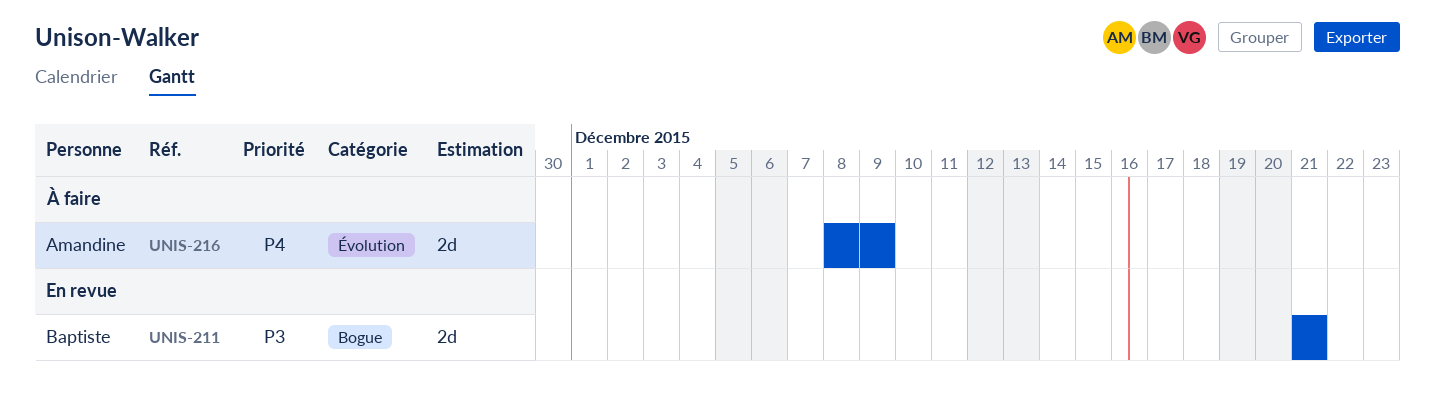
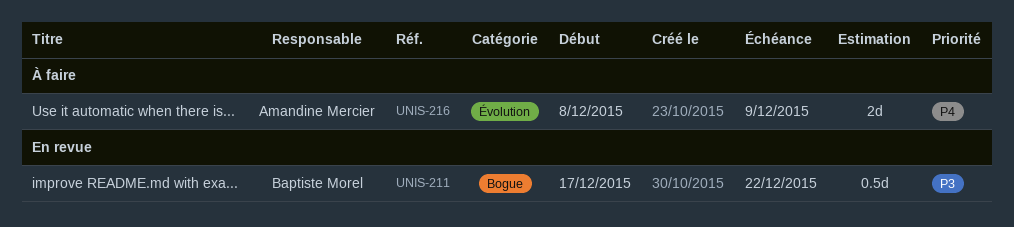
UNIS-211, estimate: 2d -> 0.5d
UNIS-211, start: Dec 21 -> Dec 17
UNIS-211, due: Dec 21 -> Dec 22

